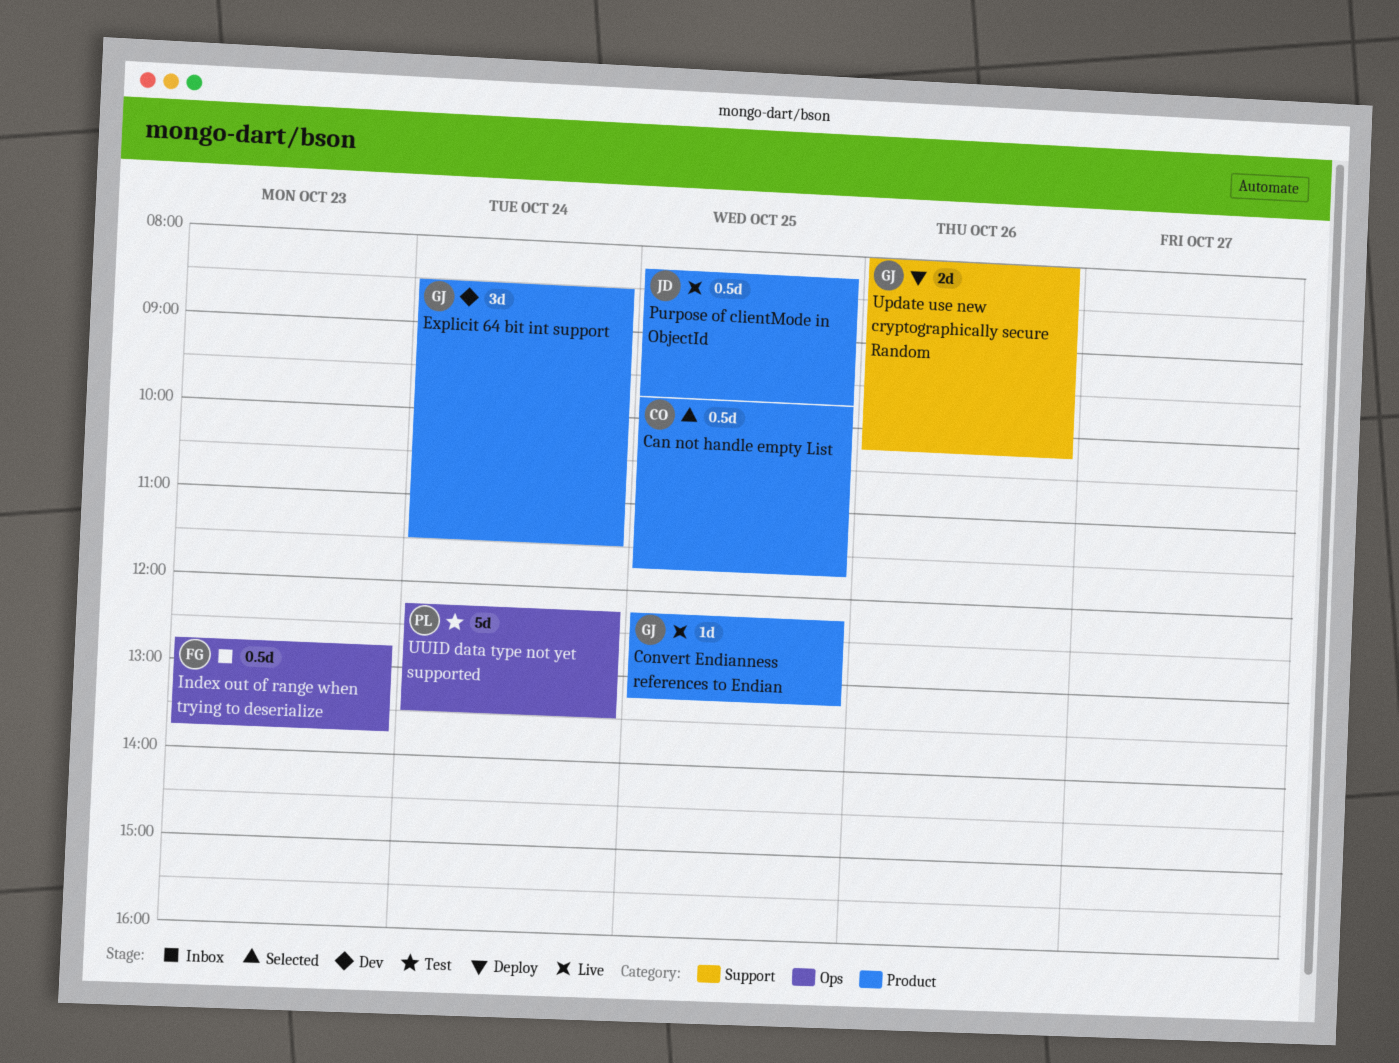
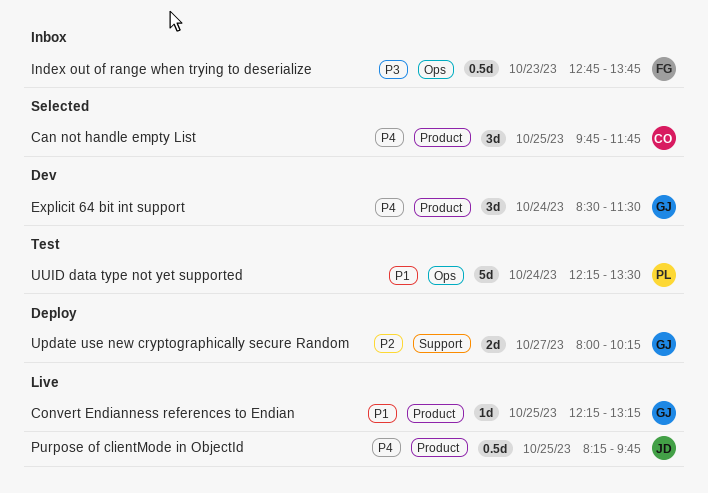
Can not handle empty List, estimate: 0.5d -> 3d
Update use new cryptographically secure Random, day: Oct 26 -> Oct 27

